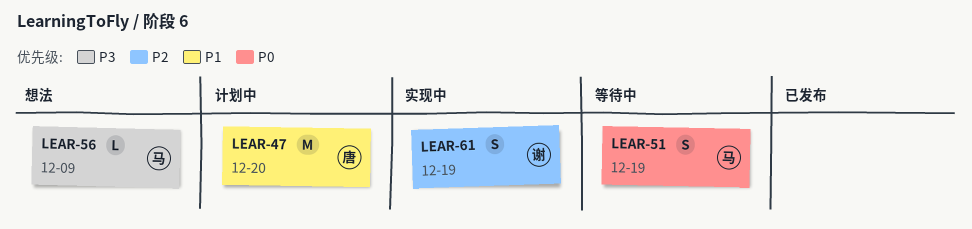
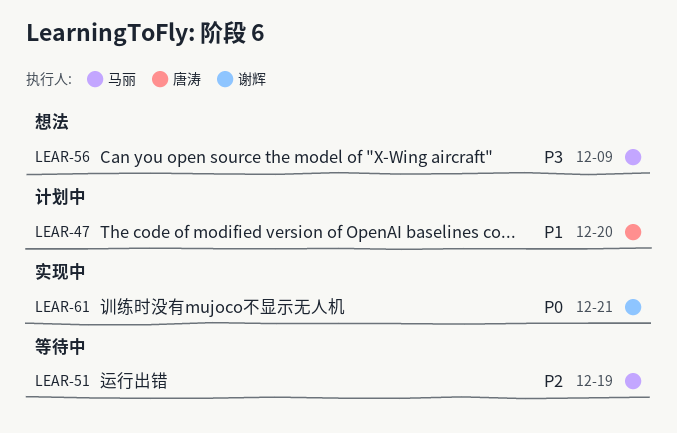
LEAR-51, priority: P0 -> P2
LEAR-61, priority: P2 -> P0
LEAR-61, due: Dec 19 -> Dec 21

